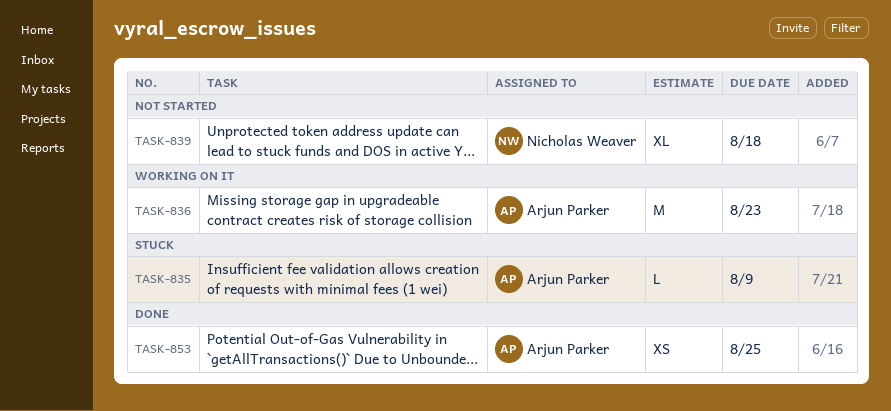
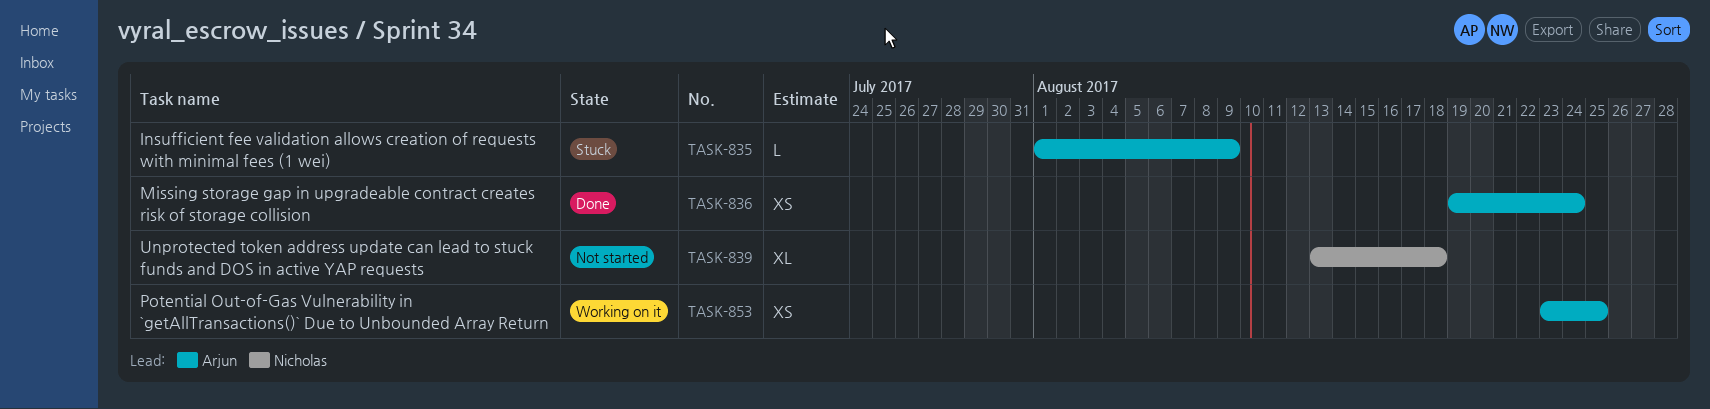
TASK-836, status: Working on it -> Done
TASK-836, estimate: M -> XS
TASK-836, due: Aug 23 -> Aug 24
TASK-853, status: Done -> Working on it

